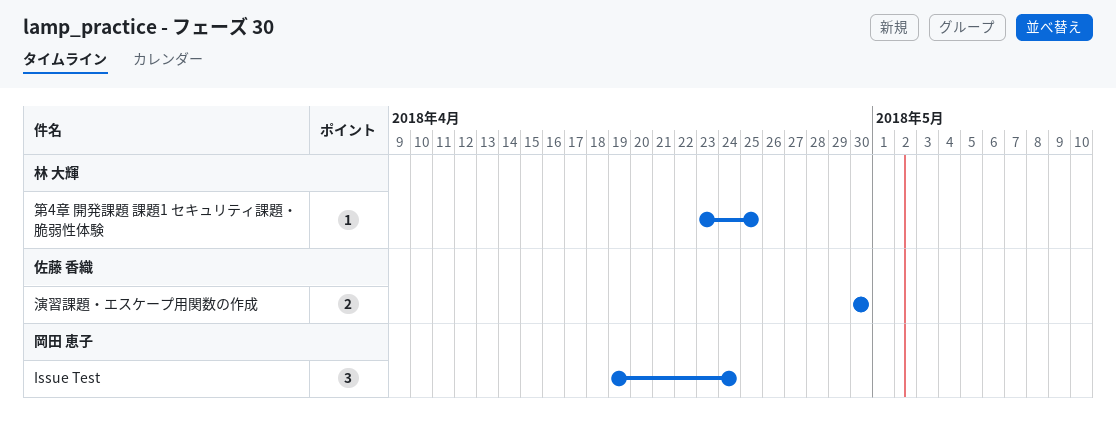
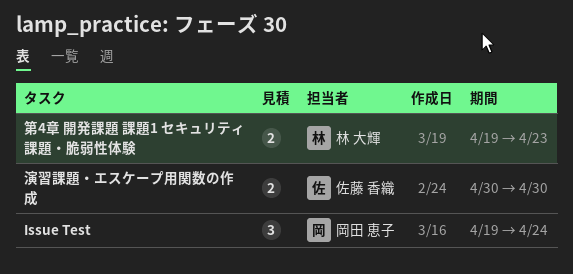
第4章 開発課題 課題1 セキュリティ課題・脆弱性体験, estimate: 1 -> 2
第4章 開発課題 課題1 セキュリティ課題・脆弱性体験, start: Apr 23 -> Apr 19
第4章 開発課題 課題1 セキュリティ課題・脆弱性体験, due: Apr 25 -> Apr 23

